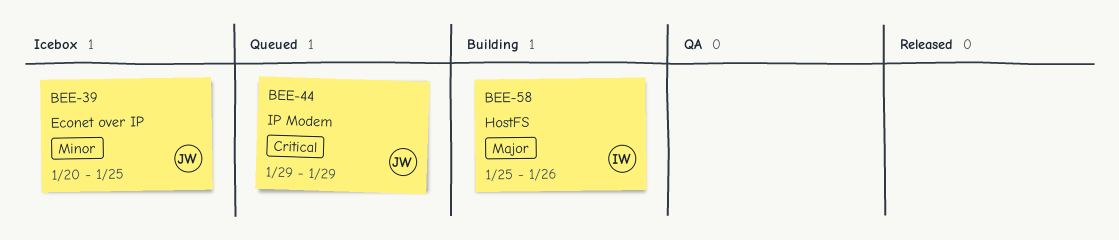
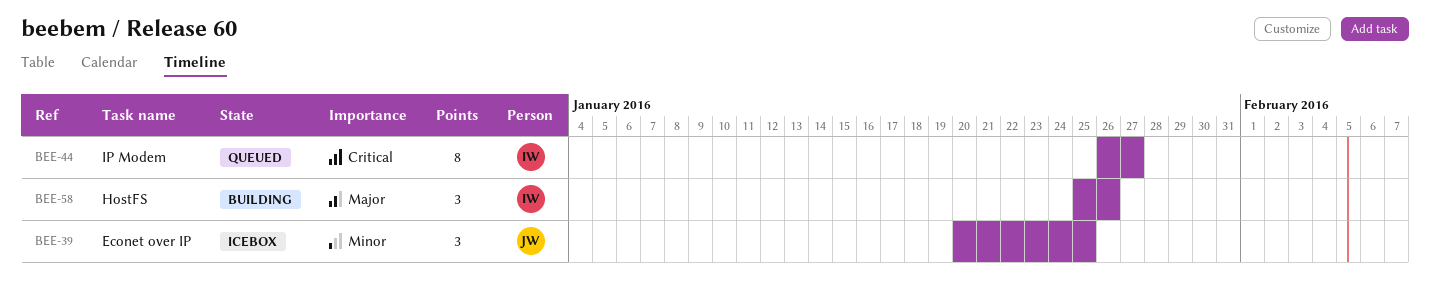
BEE-44, owner: JW -> IW
BEE-44, start: Jan 29 -> Jan 26
BEE-44, due: Jan 29 -> Jan 27

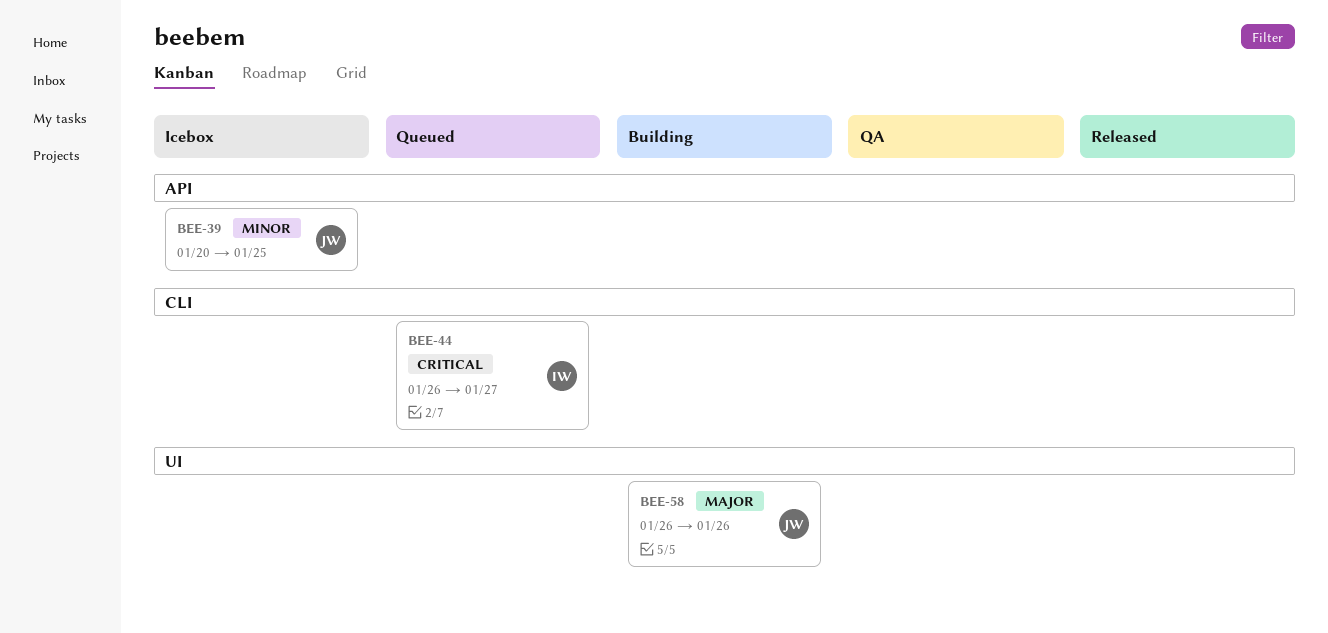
BEE-58, owner: IW -> JW
BEE-58, start: Jan 25 -> Jan 26

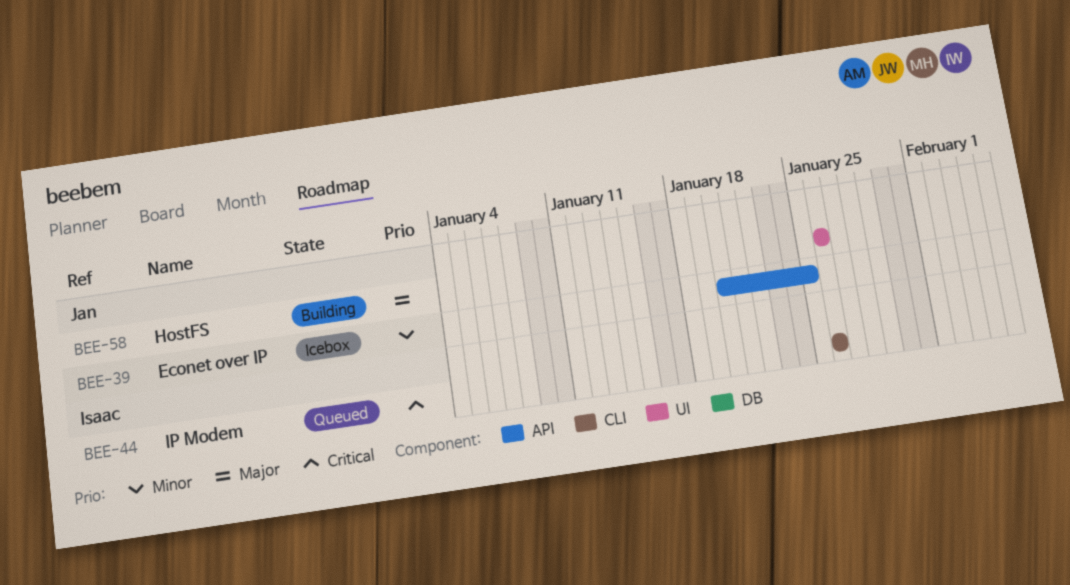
BEE-44, due: Jan 27 -> Jan 26

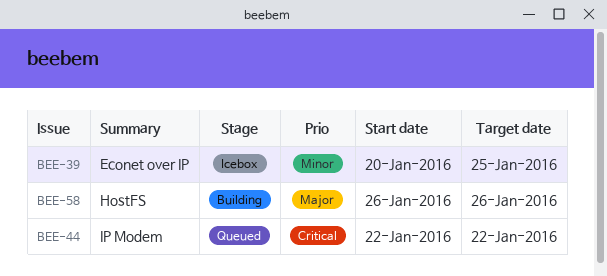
BEE-44, start: Jan 26 -> Jan 22
BEE-44, due: Jan 26 -> Jan 22

